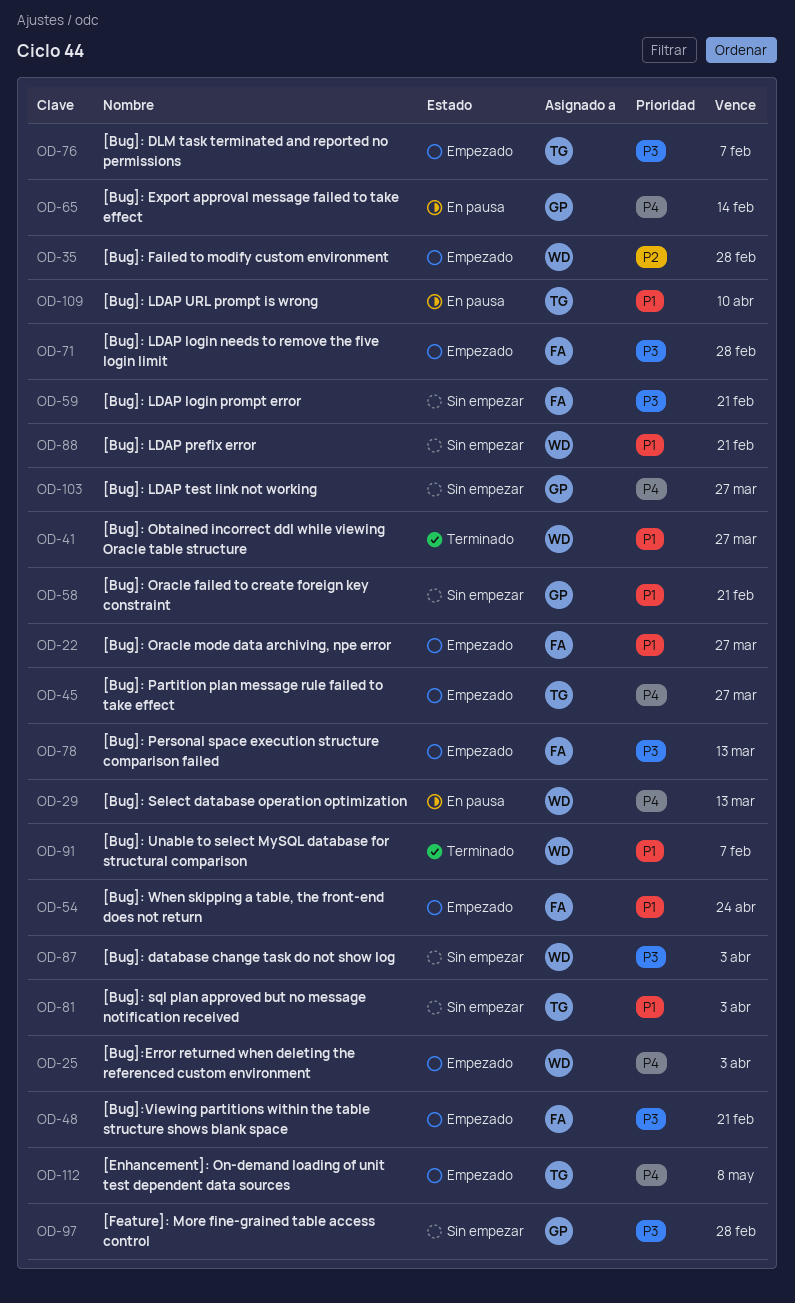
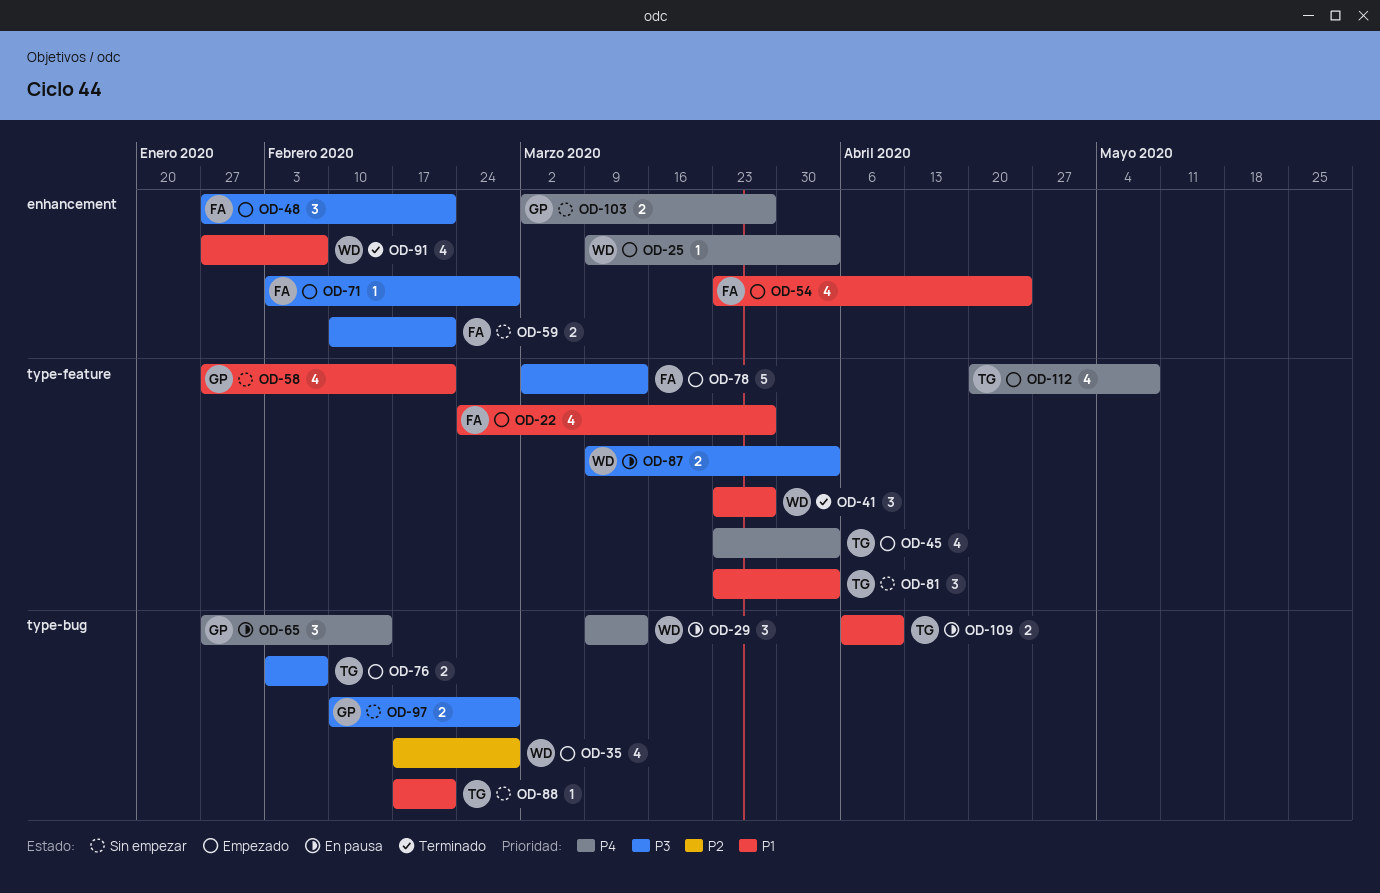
OD-45, due: Mar 27 -> Apr 3
OD-87, status: Sin empezar -> En pausa
OD-88, owner: WD -> TG

